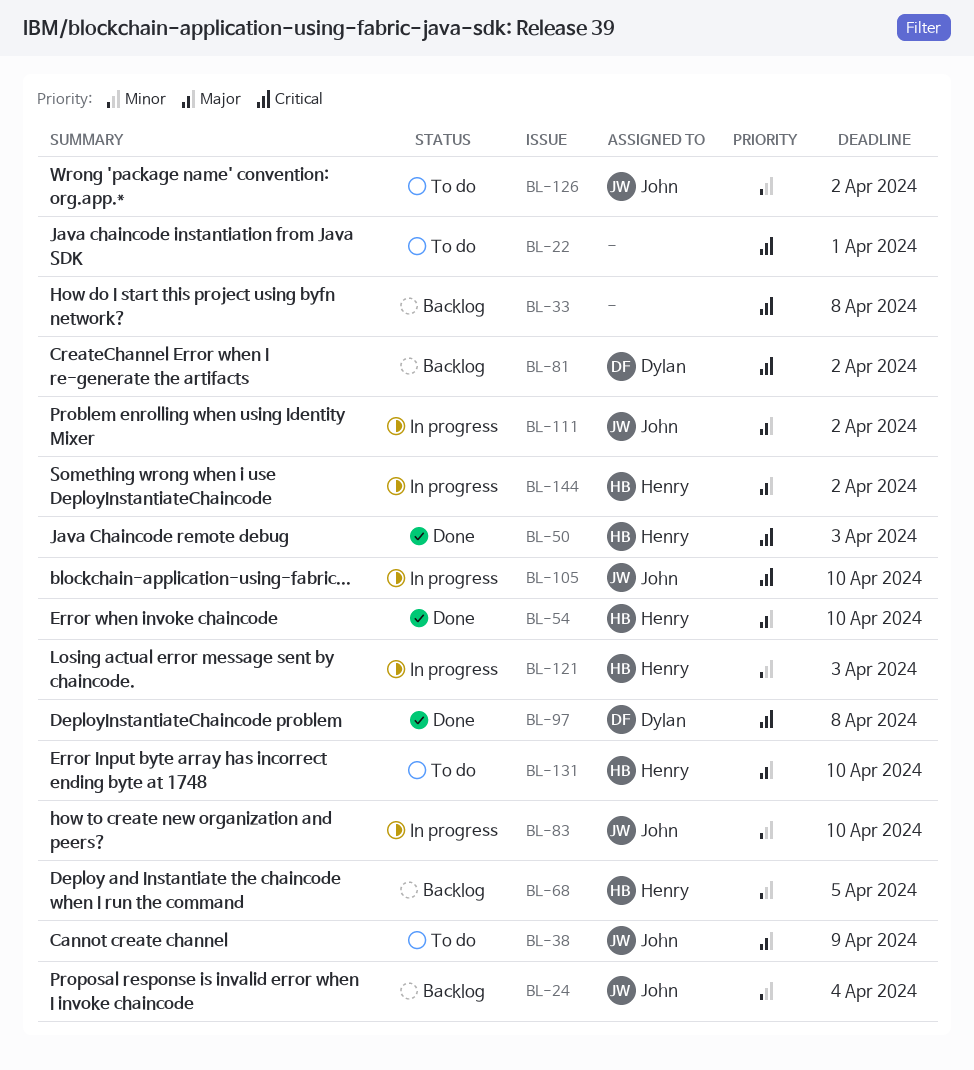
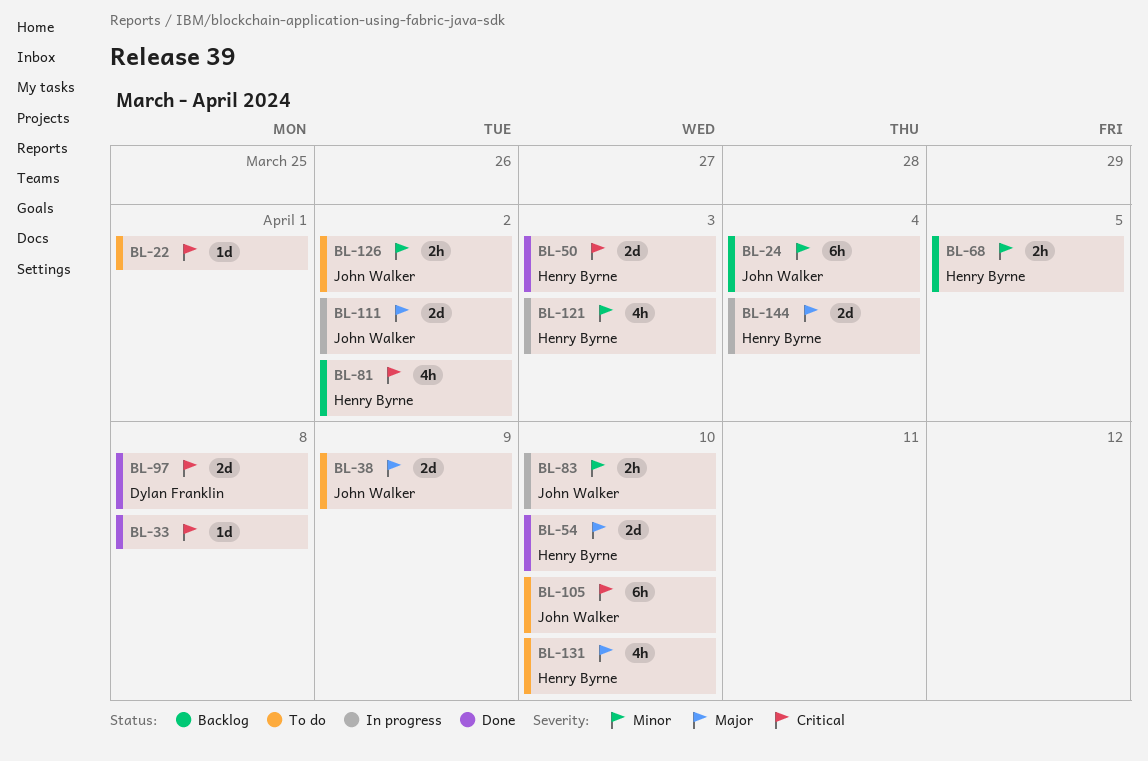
BL-33, status: Backlog -> Done
BL-81, owner: Dylan Franklin -> Henry Byrne
BL-105, status: In progress -> To do
BL-144, due: Apr 2 -> Apr 4

